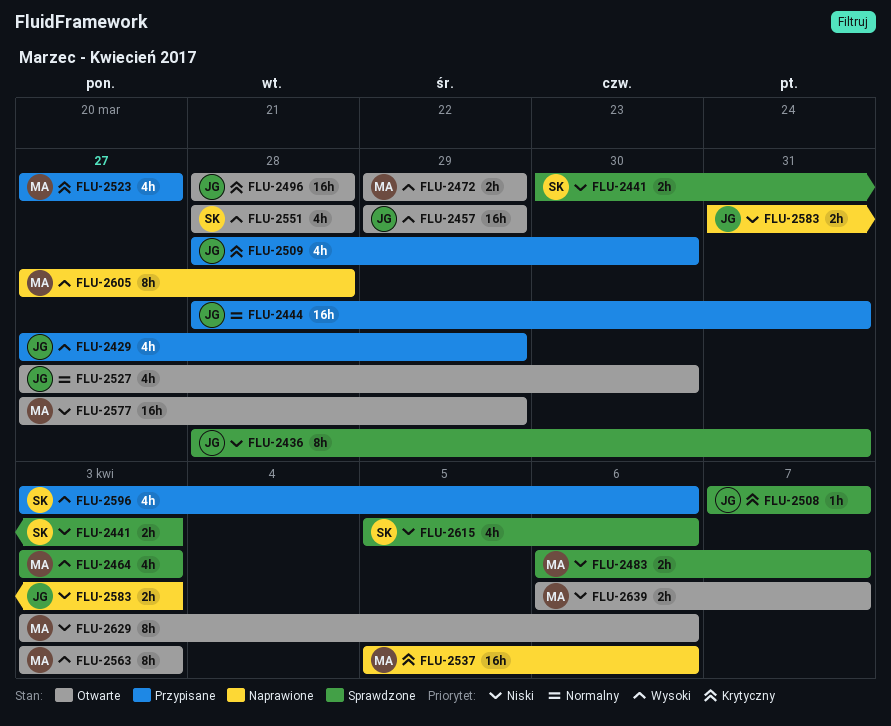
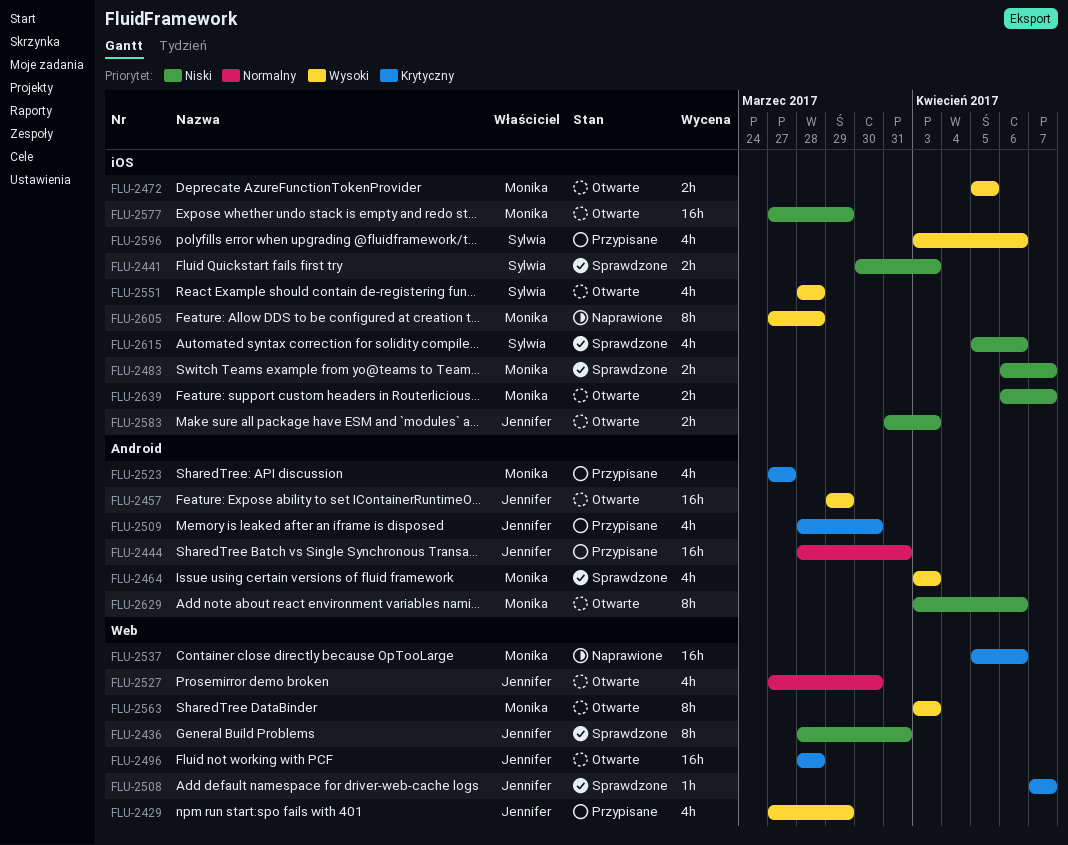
FLU-2472, start: Mar 29 -> Apr 5
FLU-2472, due: Mar 29 -> Apr 5
FLU-2583, status: Naprawione -> Otwarte

